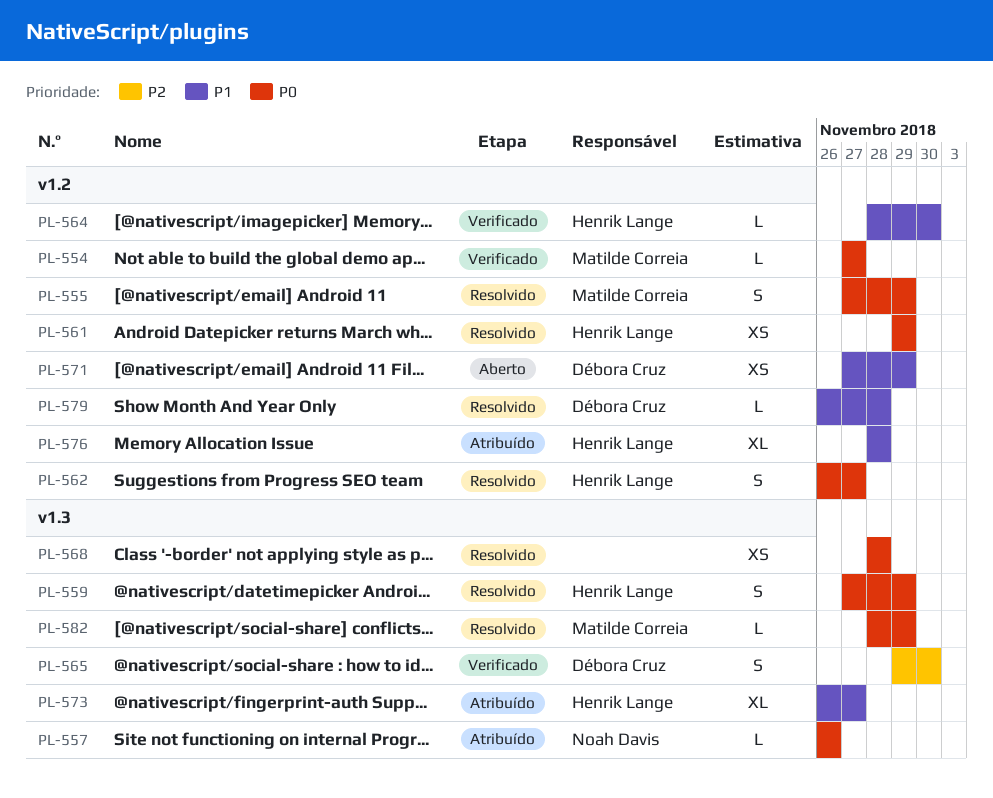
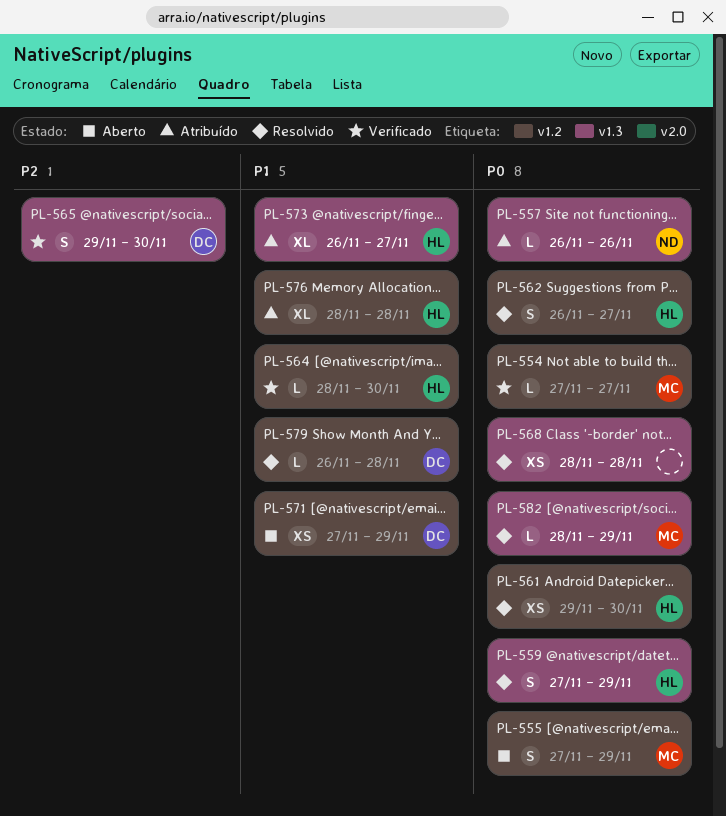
PL-555, status: Resolvido -> Aberto
PL-561, due: Nov 29 -> Nov 30

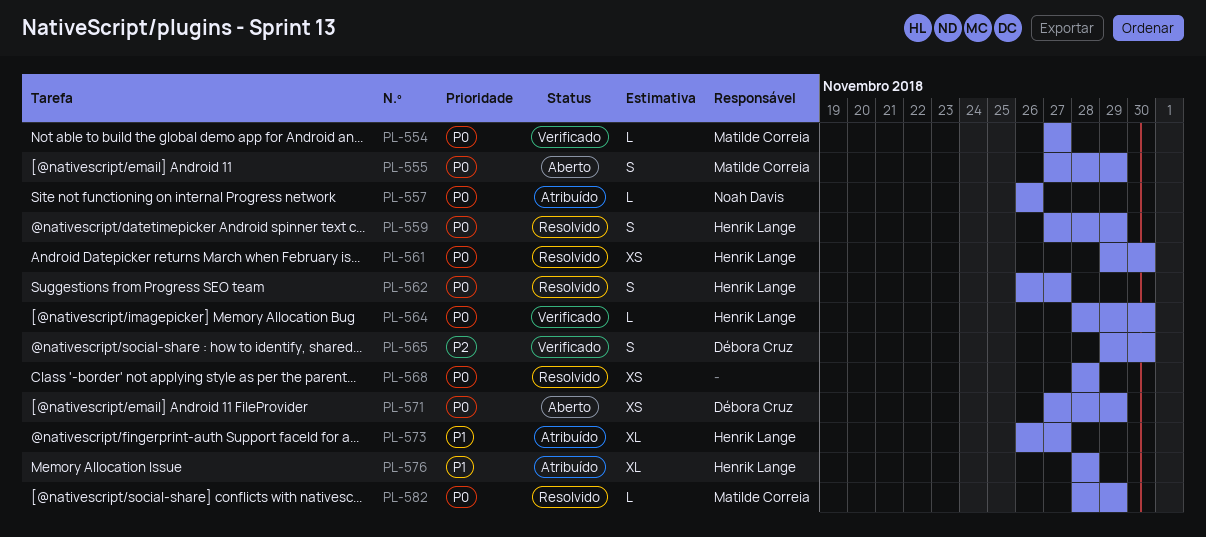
PL-564, priority: P1 -> P0
PL-571, priority: P1 -> P0
PL-579: present -> none

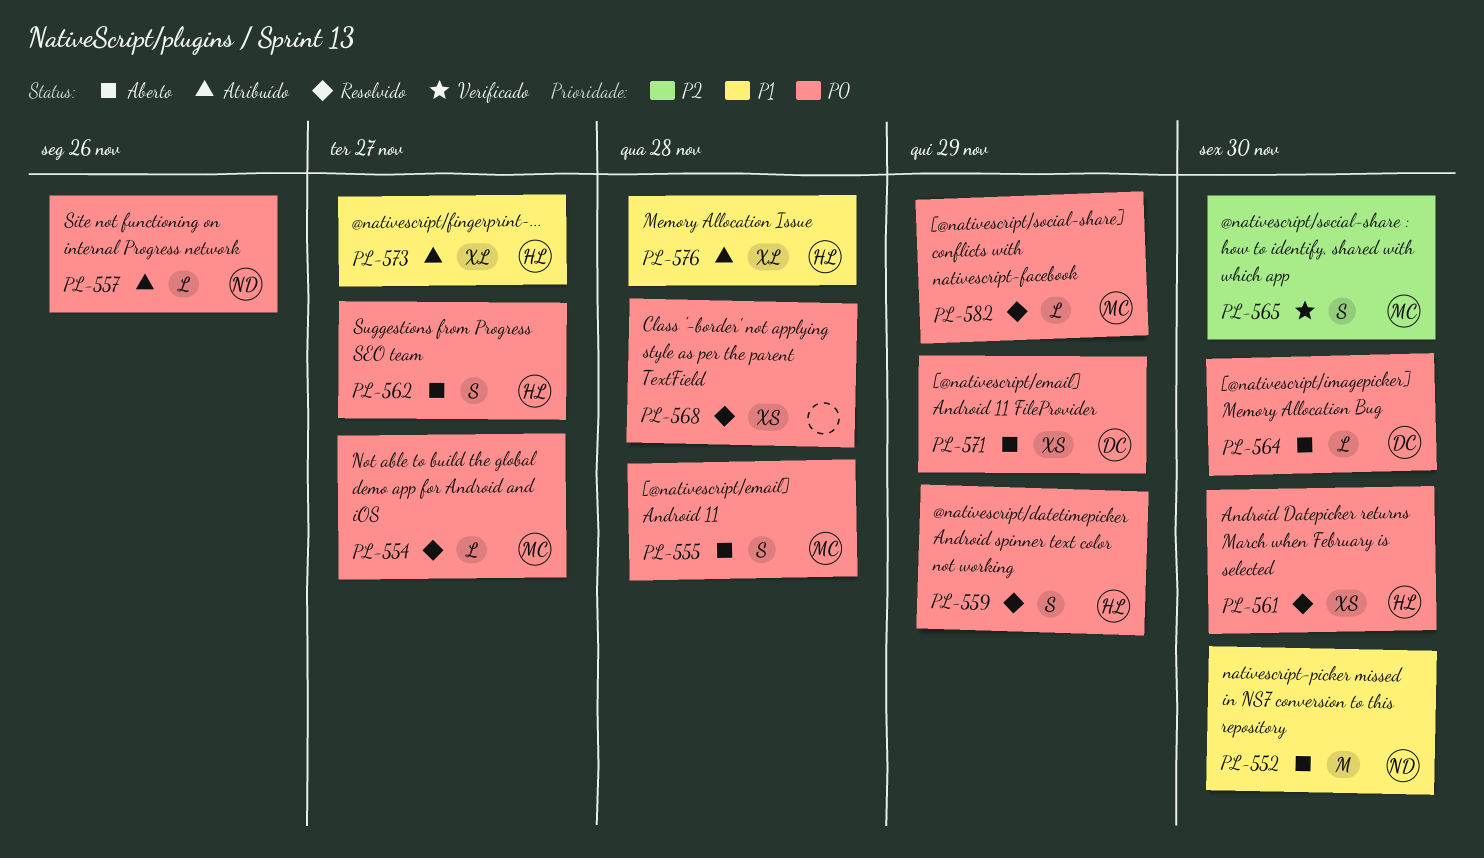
PL-552: none -> present
PL-554, status: Verificado -> Resolvido
PL-555, due: Nov 29 -> Nov 28
PL-562, status: Resolvido -> Aberto
PL-564, status: Verificado -> Aberto
PL-564, owner: Henrik Lange -> Débora Cruz
PL-565, owner: Débora Cruz -> Matilde Correia

